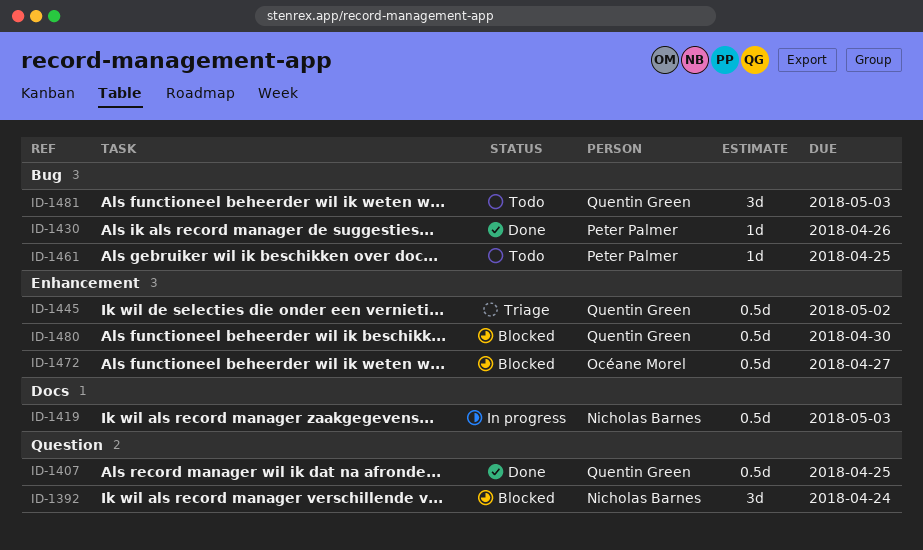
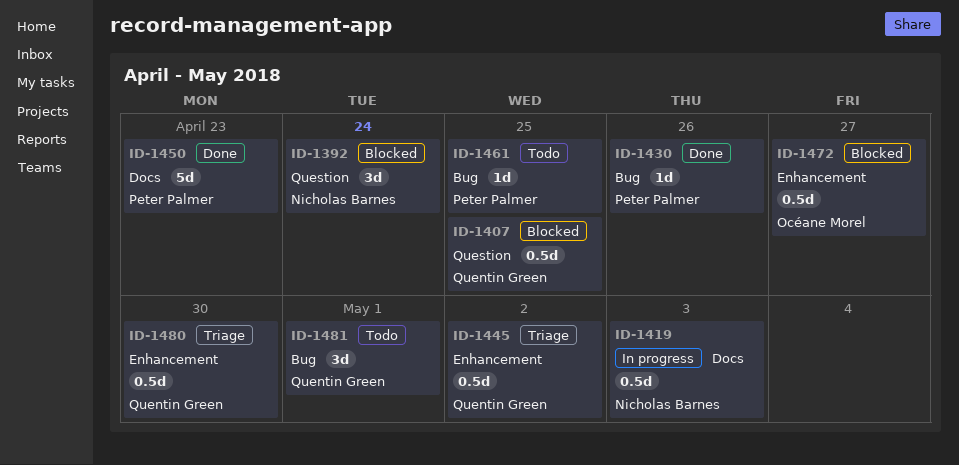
ID-1407, status: Done -> Blocked
ID-1450: none -> present
ID-1480, status: Blocked -> Triage
ID-1481, due: May 3 -> May 1

